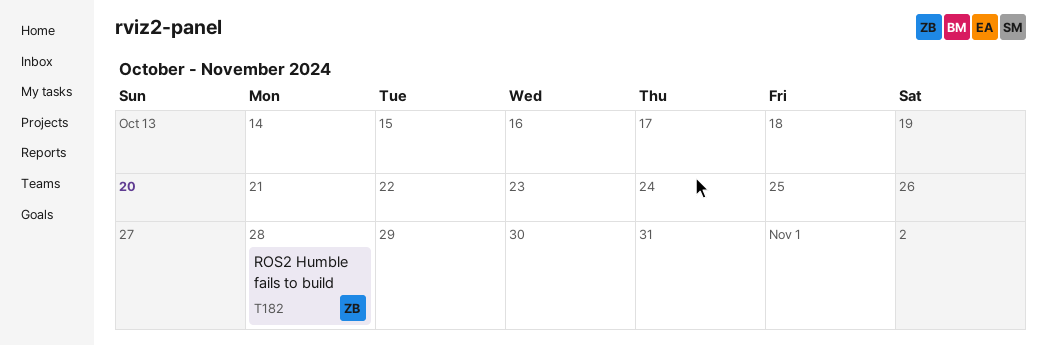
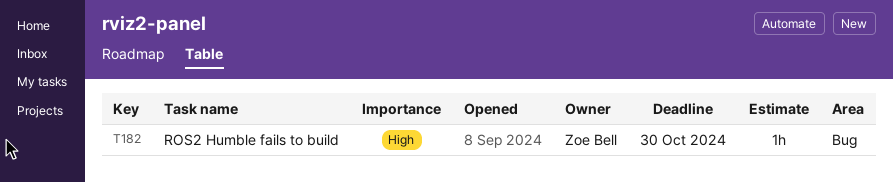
T182, due: Oct 28 -> Oct 30

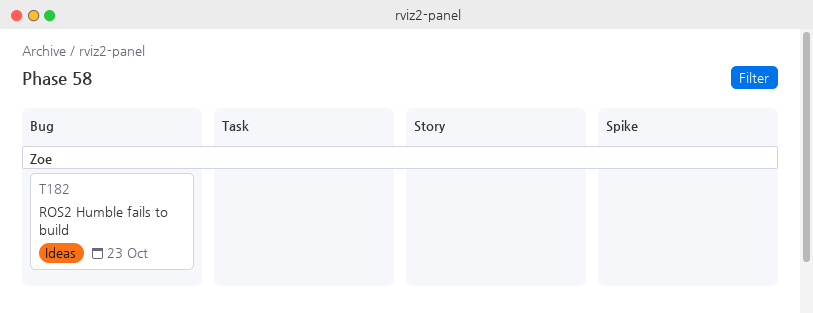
T182, due: Oct 30 -> Oct 23

